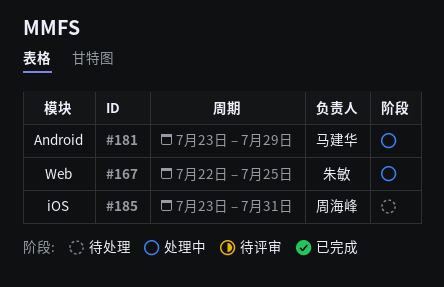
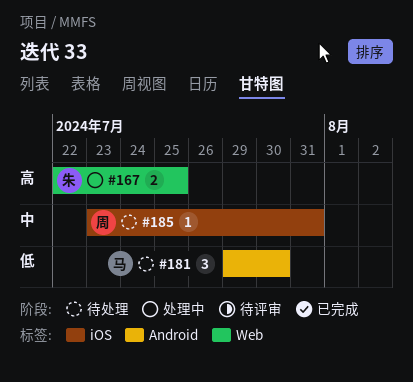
#181, status: 处理中 -> 待处理
#181, start: Jul 23 -> Jul 29
#181, due: Jul 29 -> Jul 30

